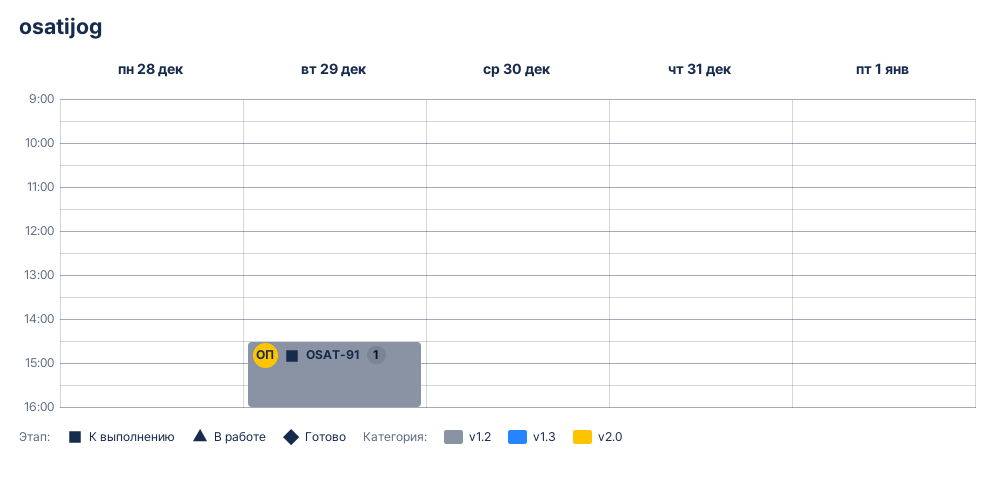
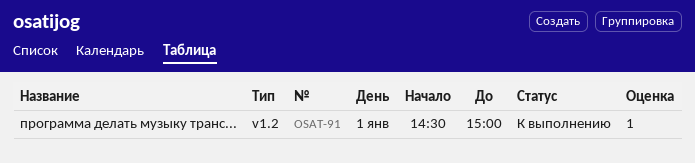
OSAT-91, day: Dec 29 -> Jan 1
OSAT-91, ends: 16:00 -> 15:00

